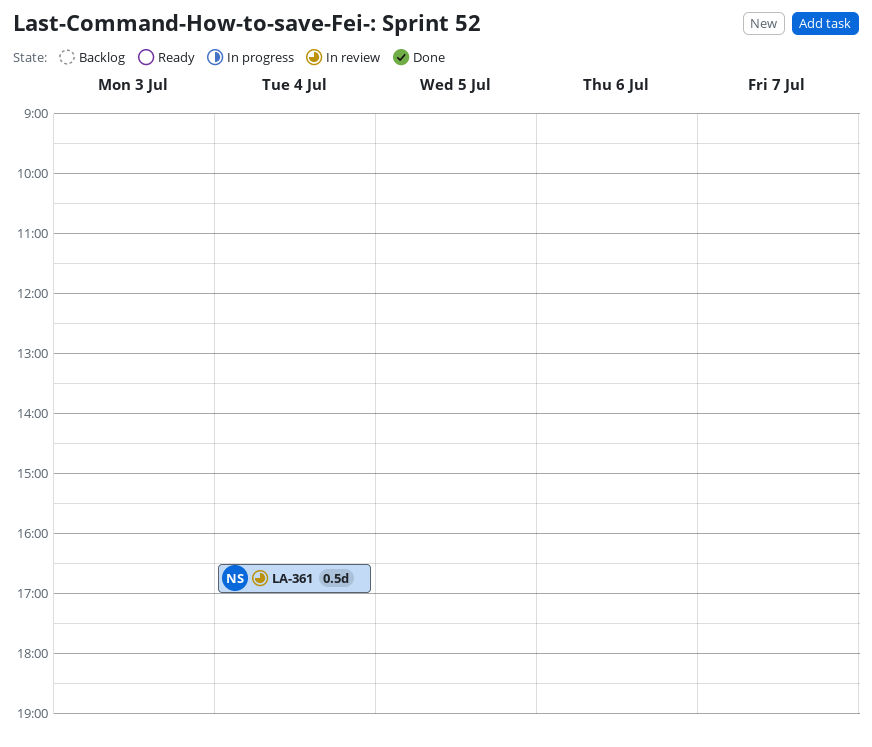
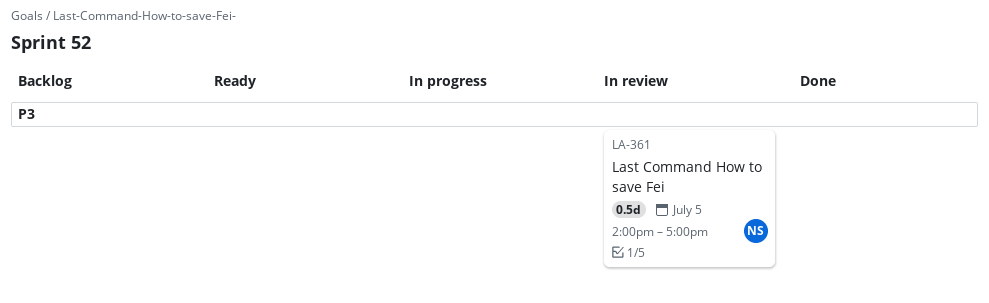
LA-361, day: Jul 4 -> Jul 5
LA-361, begins: 16:30 -> 14:00

